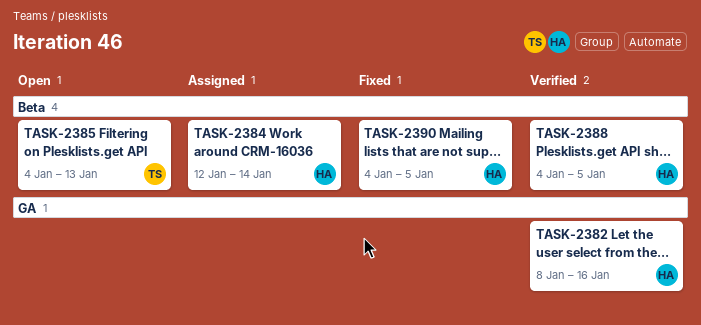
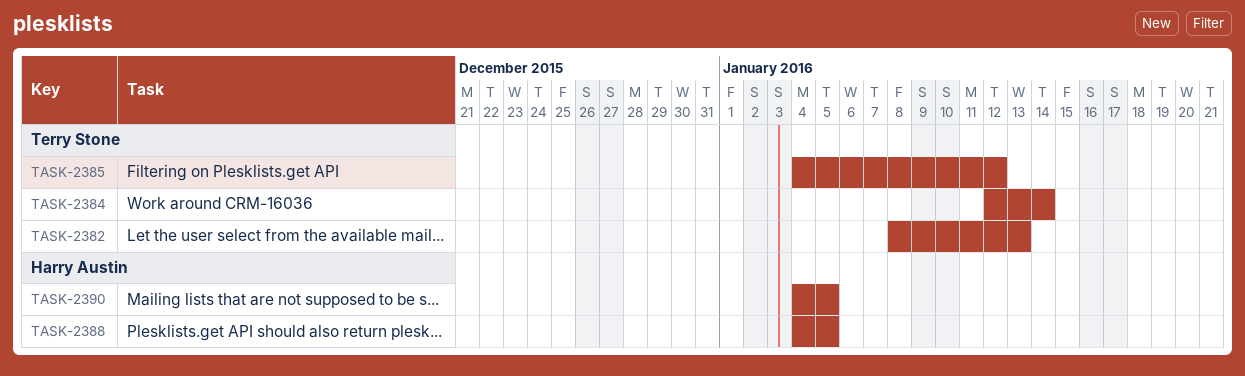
TASK-2382, owner: Harry Austin -> Terry Stone
TASK-2382, due: Jan 16 -> Jan 13
TASK-2384, owner: Harry Austin -> Terry Stone
TASK-2385, due: Jan 13 -> Jan 12

